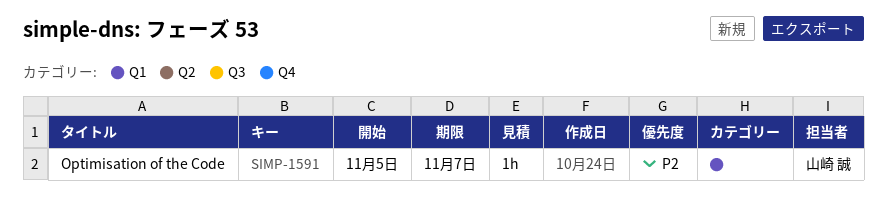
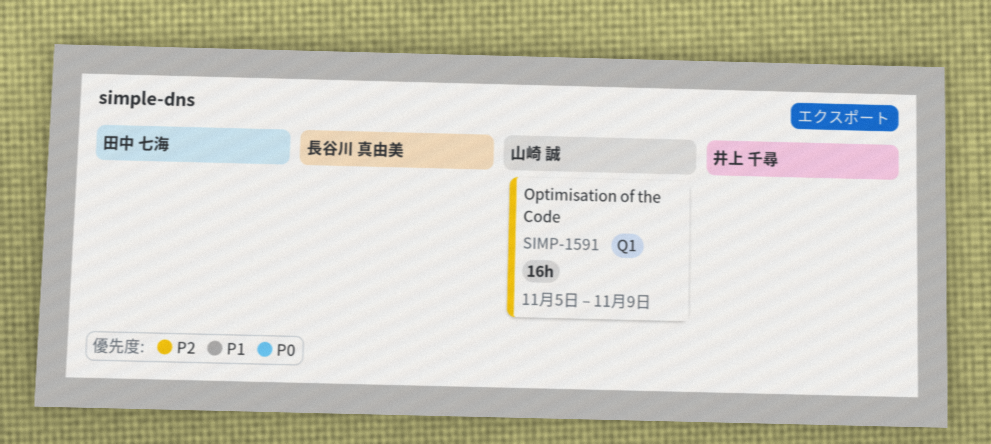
SIMP-1591, estimate: 1h -> 16h
SIMP-1591, due: Nov 7 -> Nov 9

